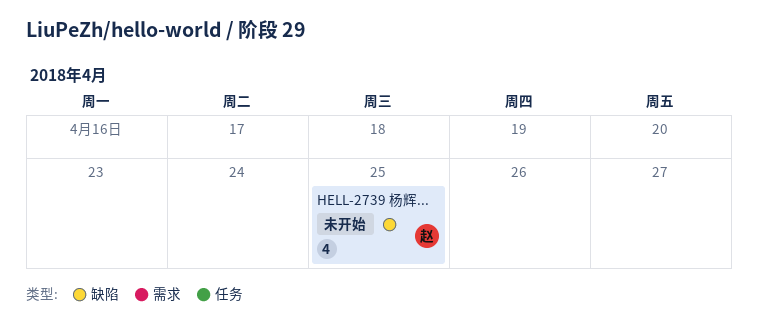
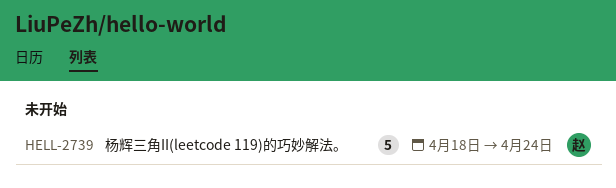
HELL-2739, estimate: 4 -> 5
HELL-2739, due: Apr 25 -> Apr 24

